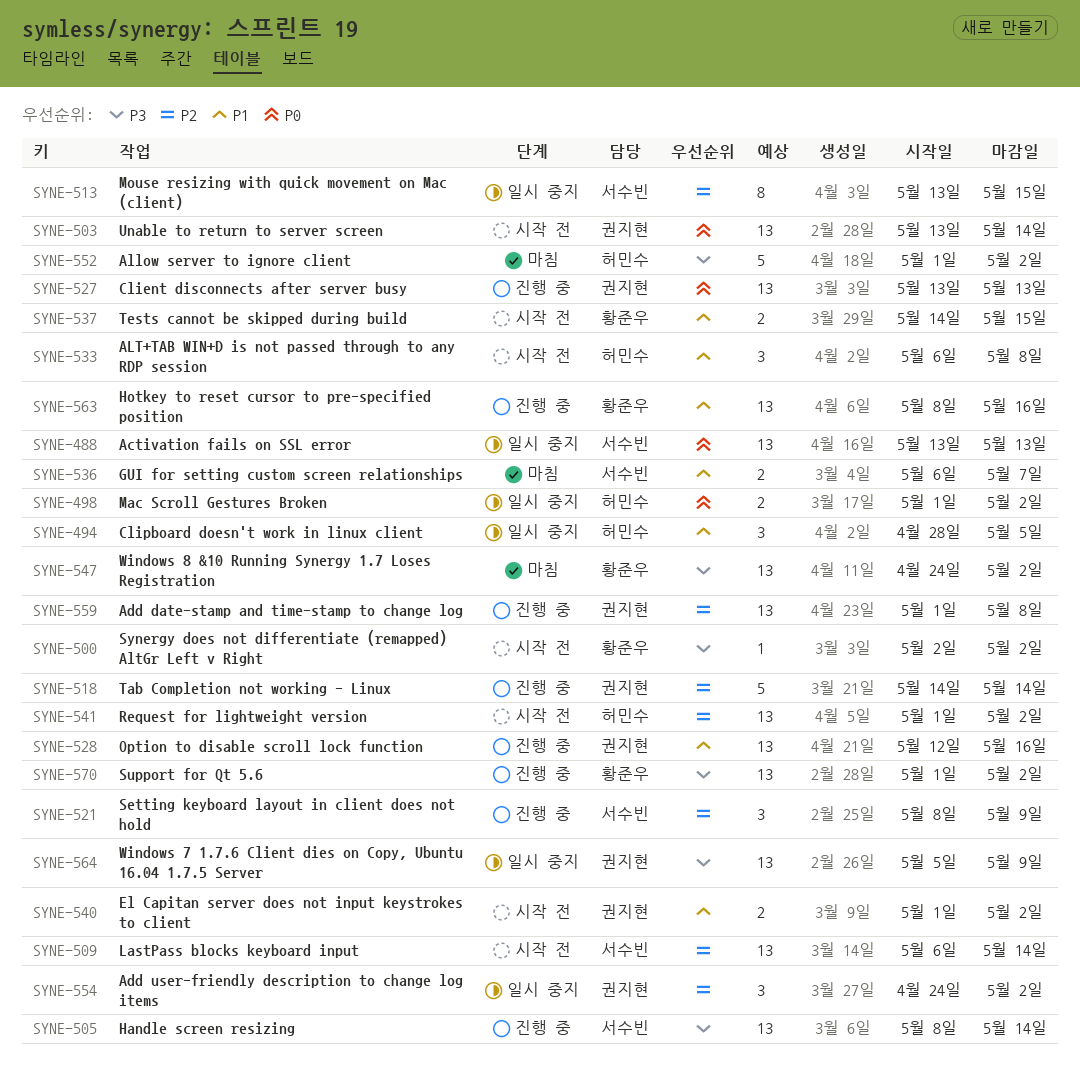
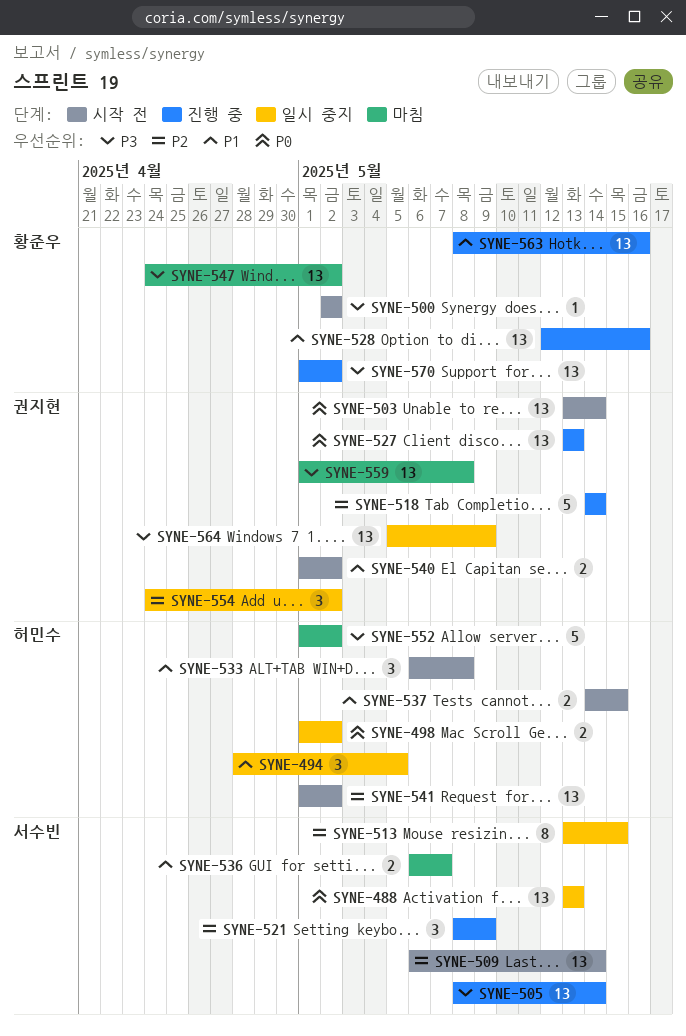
SYNE-528, owner: 권지현 -> 황준우
SYNE-537, owner: 황준우 -> 허민수
SYNE-559, status: 진행 중 -> 마침
SYNE-559, priority: P2 -> P3

